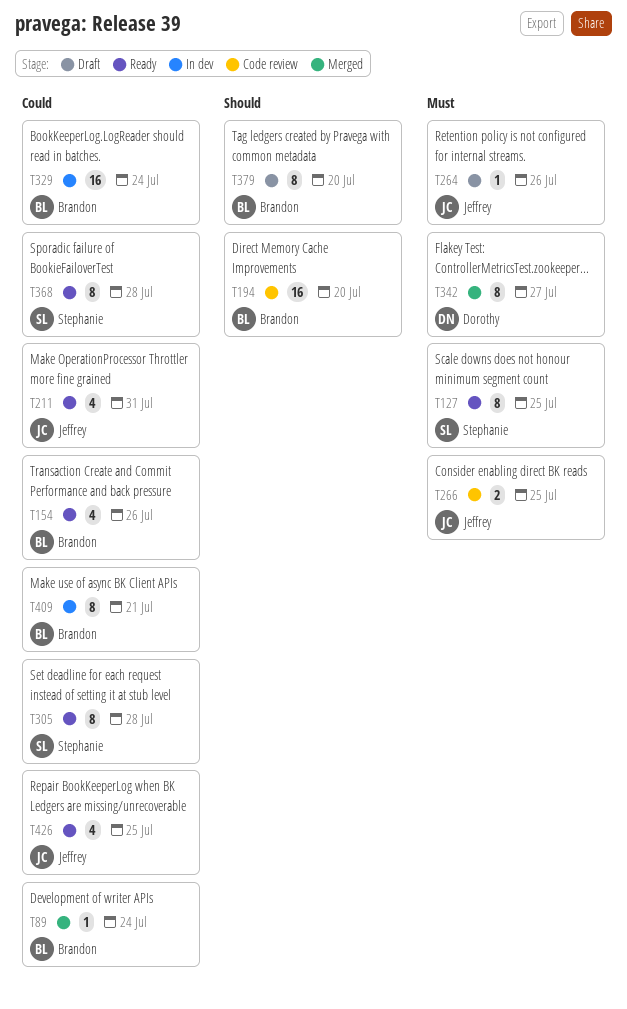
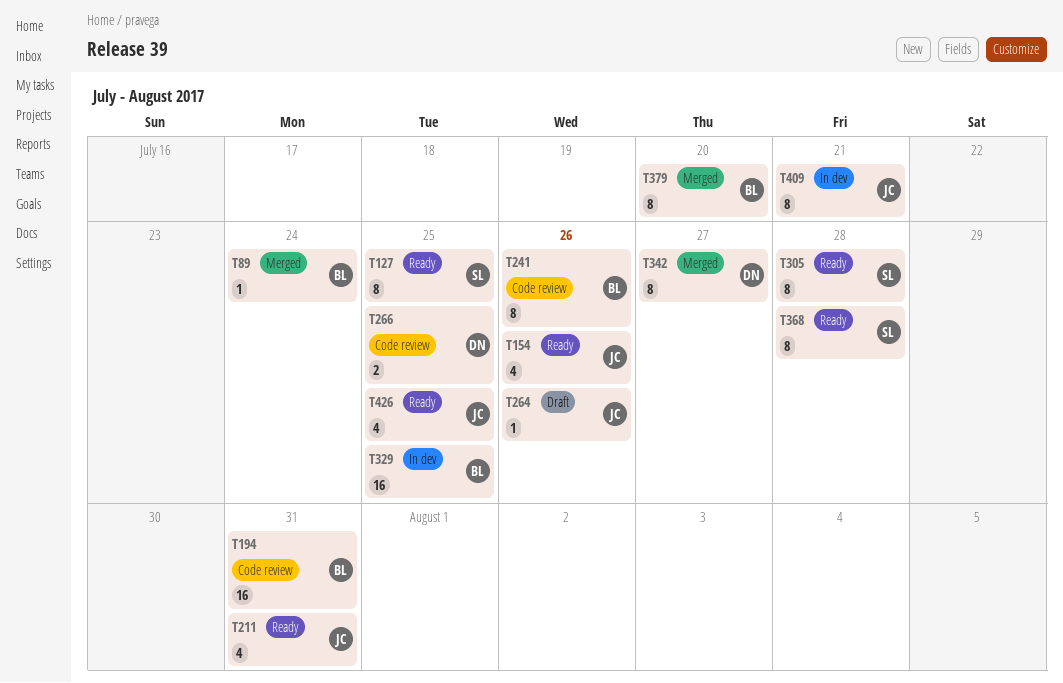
T154, owner: Brandon -> Jeffrey
T194, due: Jul 20 -> Jul 31
T241: none -> present
T266, owner: Jeffrey -> Dorothy
T329, due: Jul 24 -> Jul 25
T379, status: Draft -> Merged
T409, owner: Brandon -> Jeffrey

